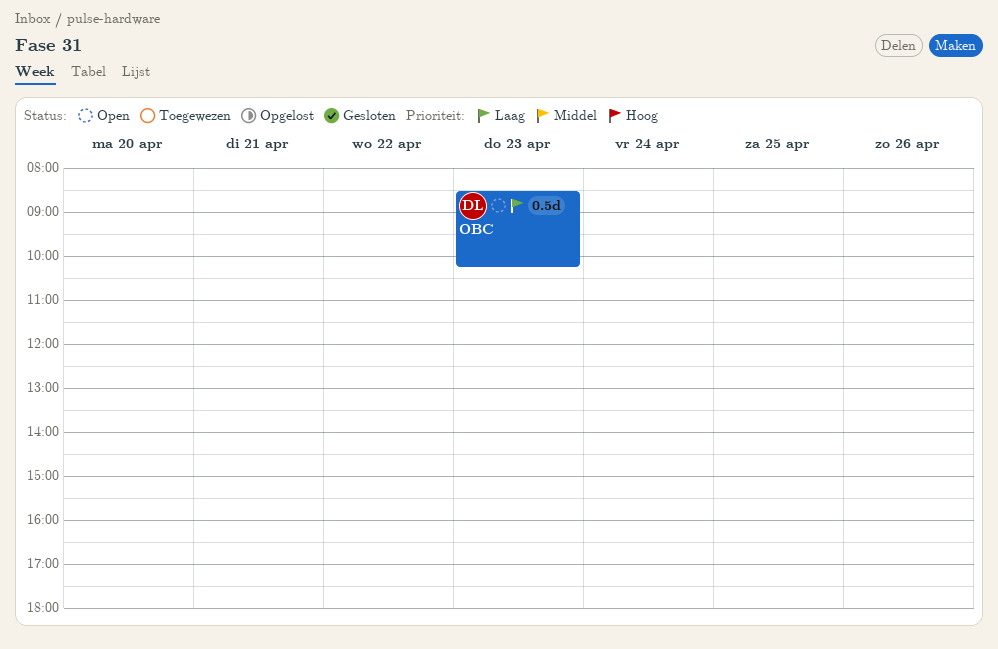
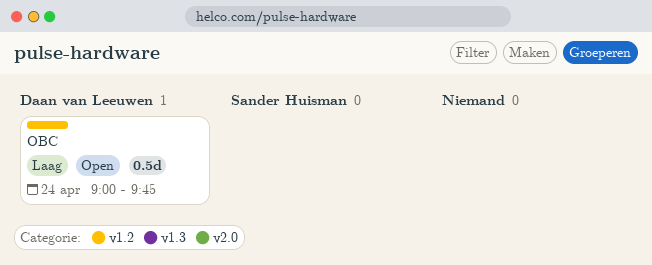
OBC, day: Apr 23 -> Apr 24
OBC, begins: 08:30 -> 09:00
OBC, ends: 10:15 -> 09:45

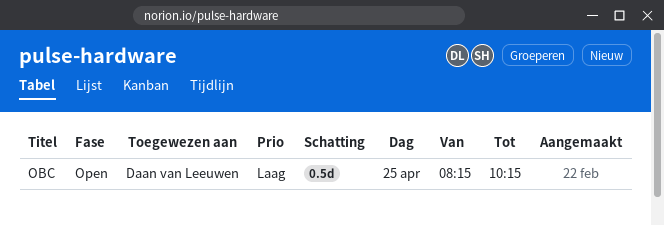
OBC, day: Apr 24 -> Apr 25
OBC, begins: 09:00 -> 08:15
OBC, ends: 09:45 -> 10:15

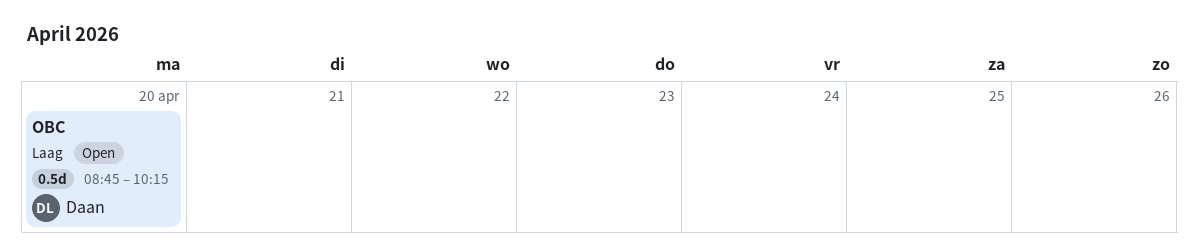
OBC, day: Apr 25 -> Apr 20
OBC, begins: 08:15 -> 08:45

